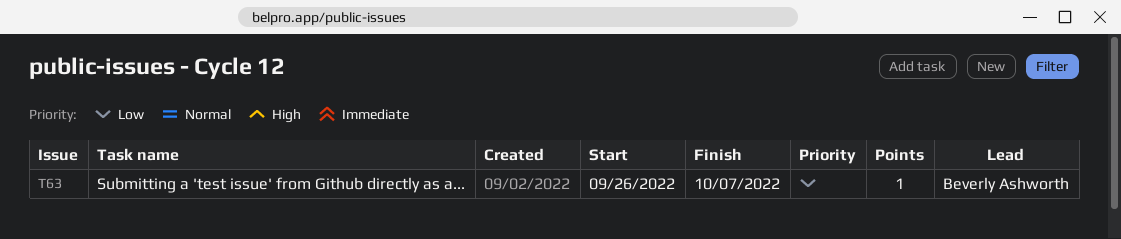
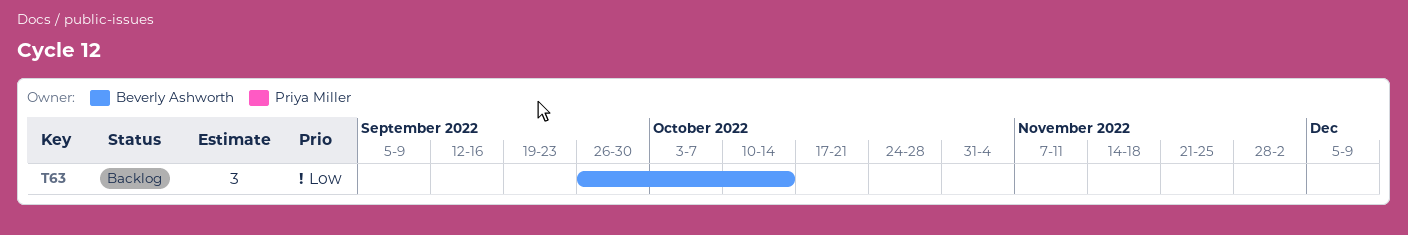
T63, estimate: 1 -> 3
T63, due: Oct 7 -> Oct 14

